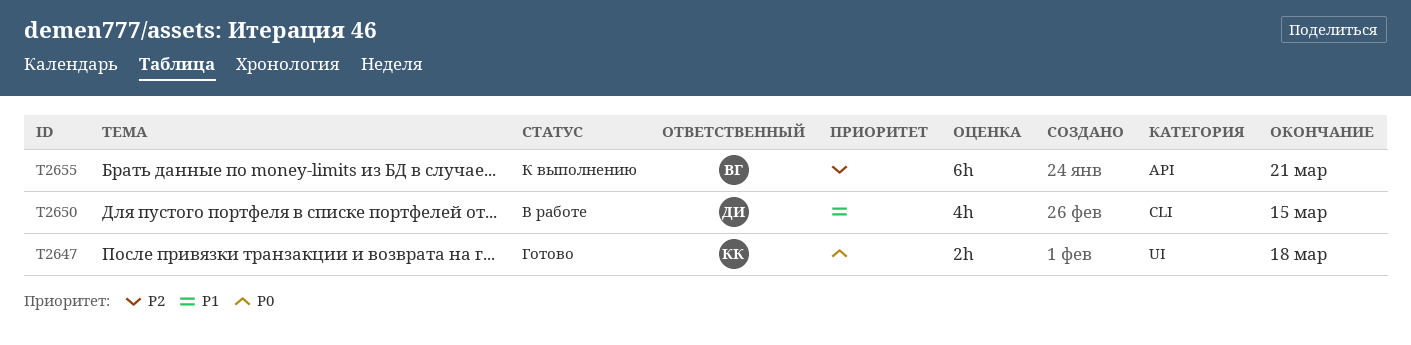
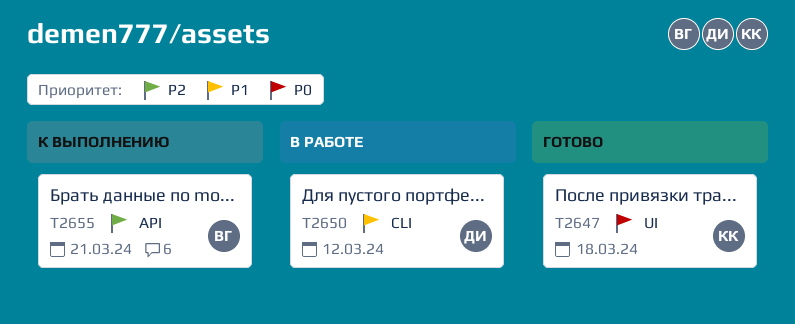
T2650, due: Mar 15 -> Mar 12

